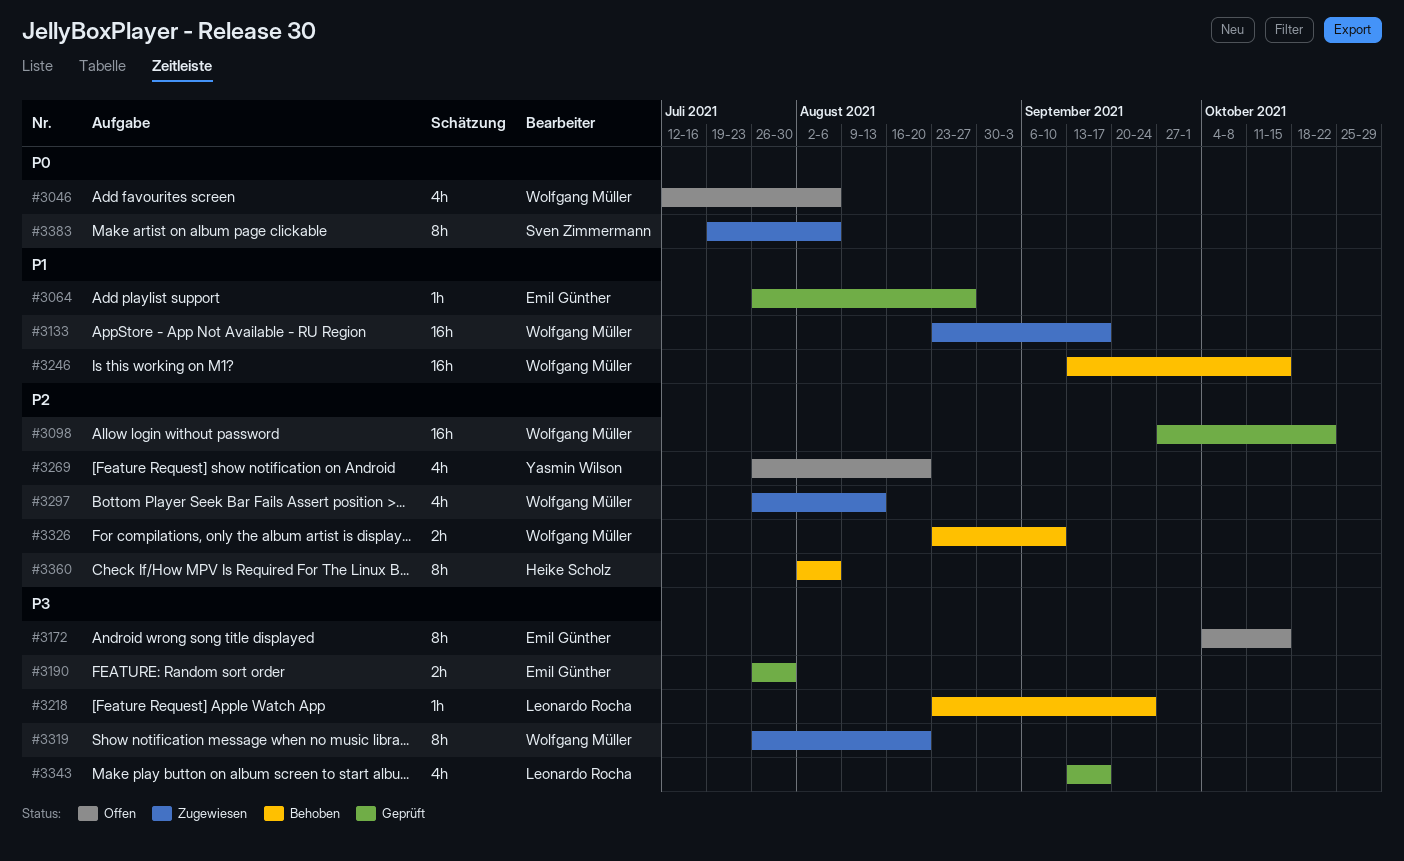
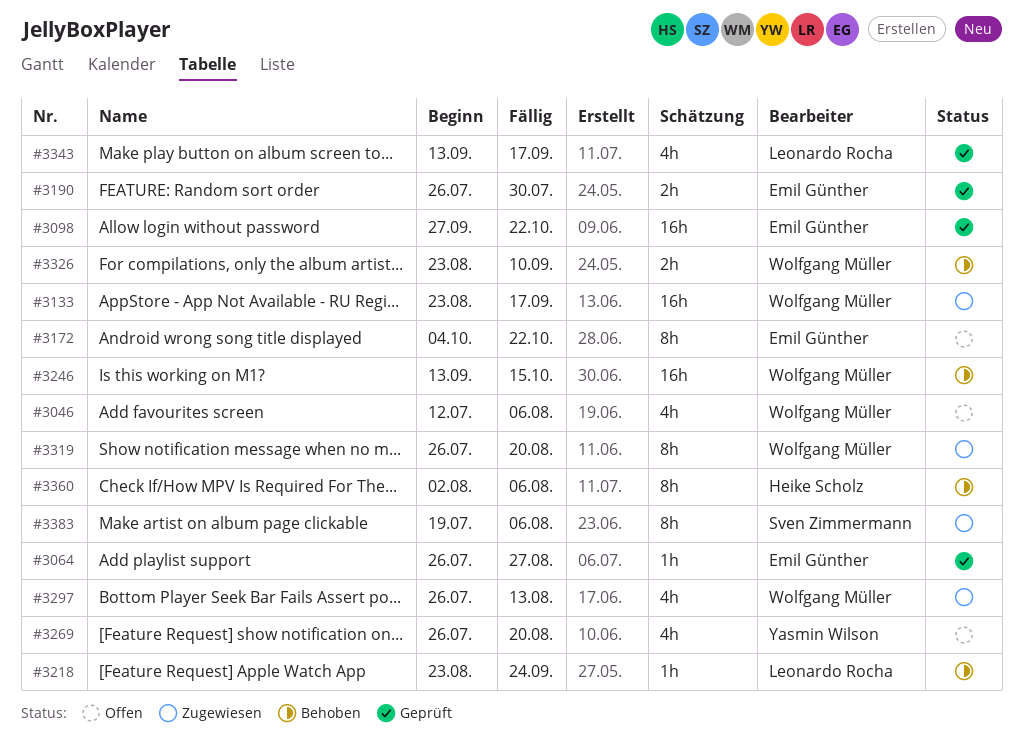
#3098, owner: Wolfgang Müller -> Emil Günther
#3172, due: Oct 15 -> Oct 22

